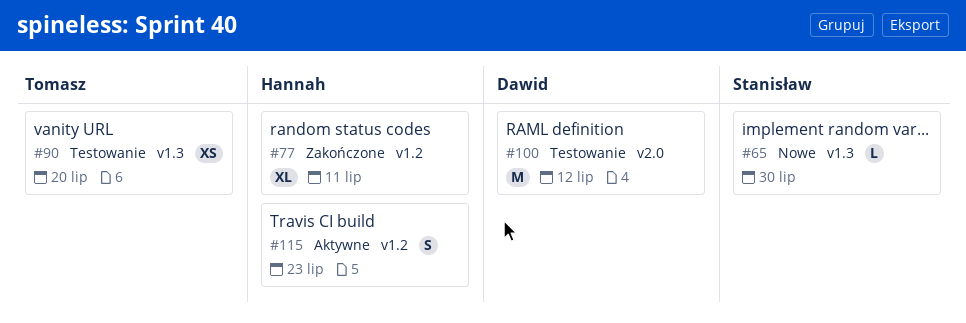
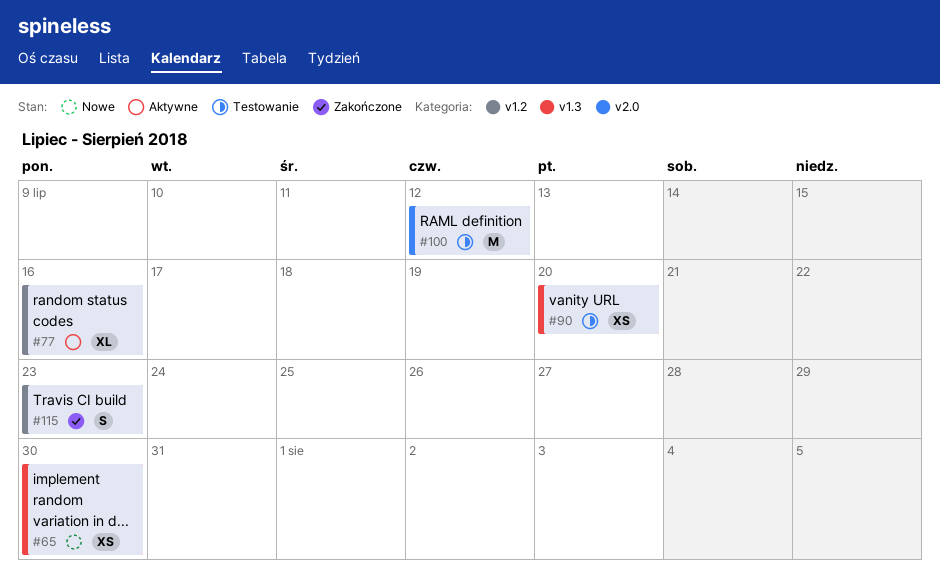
#65, estimate: L -> XS
#77, status: Zakończone -> Aktywne
#77, due: Jul 11 -> Jul 16
#115, status: Aktywne -> Zakończone

